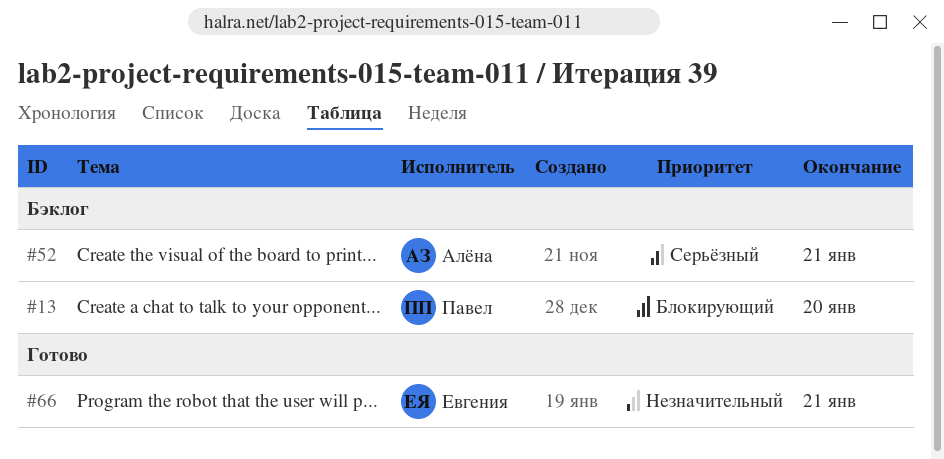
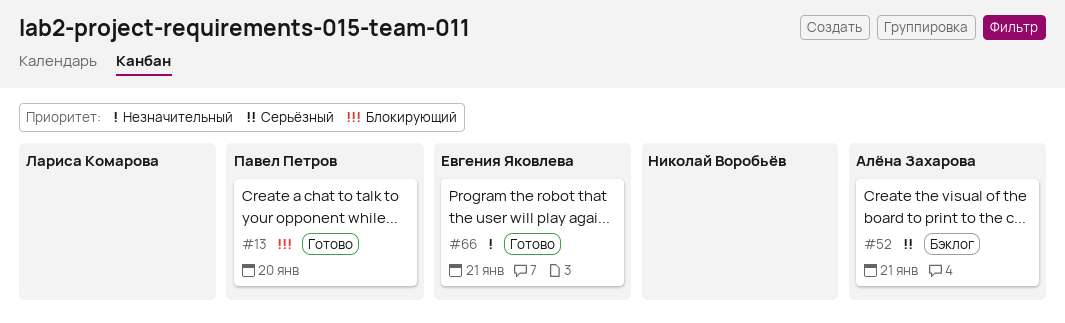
#13, status: Бэклог -> Готово

